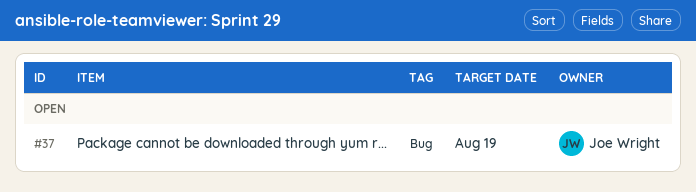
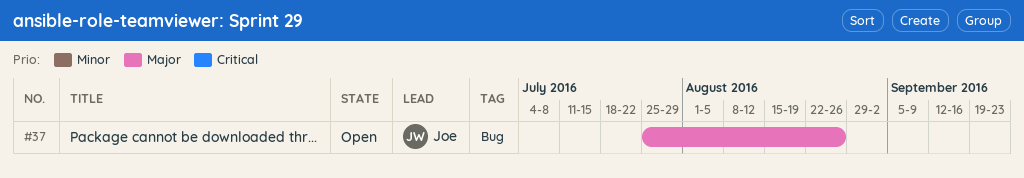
#37, due: Aug 19 -> Aug 26

